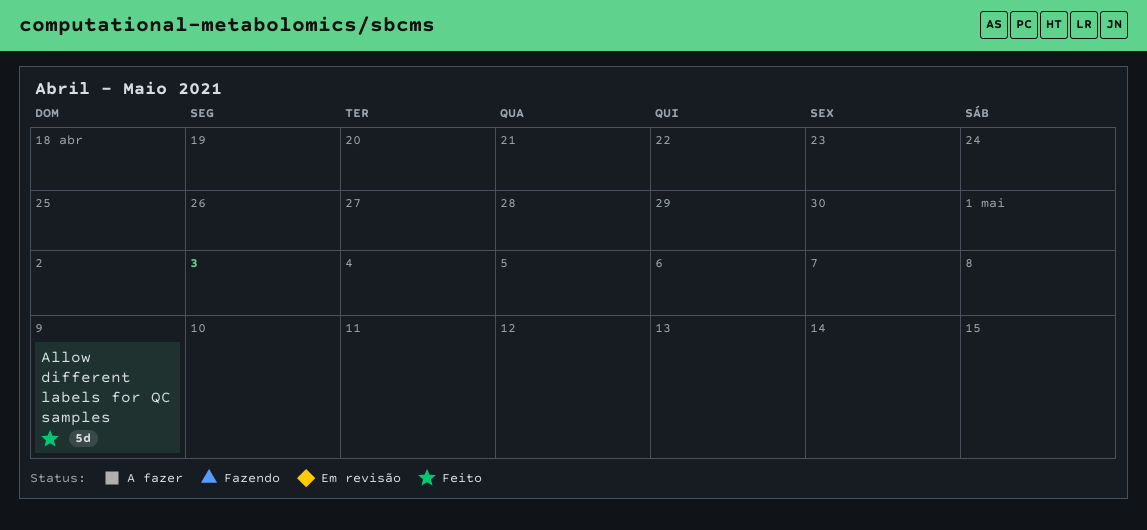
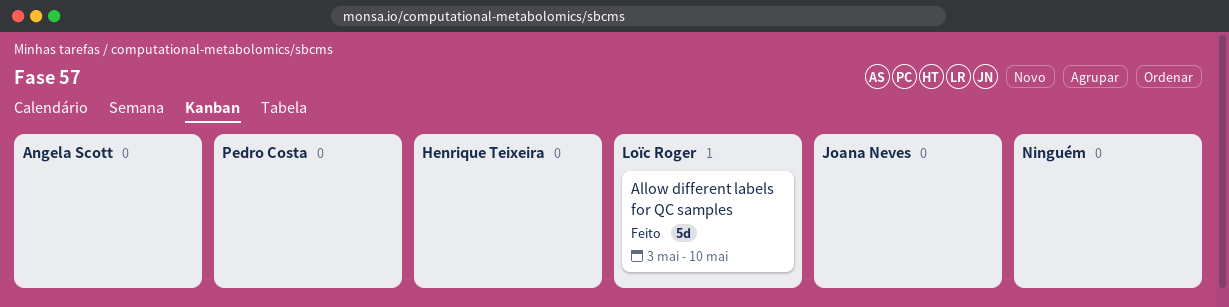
Allow different labels for QC samples, due: May 9 -> May 10

